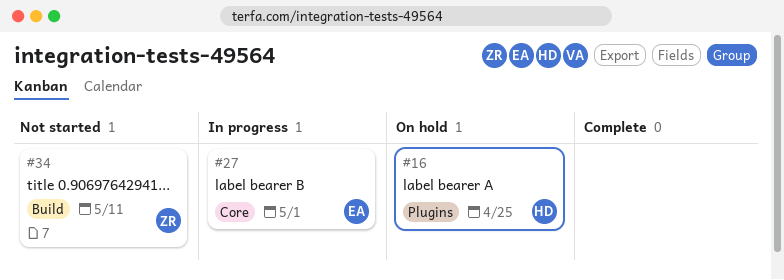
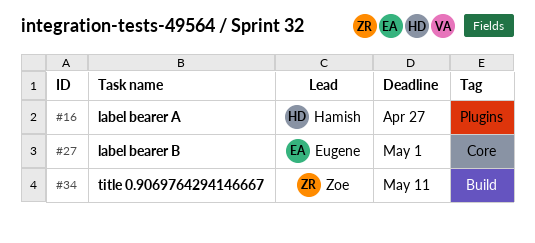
#16, due: Apr 25 -> Apr 27

